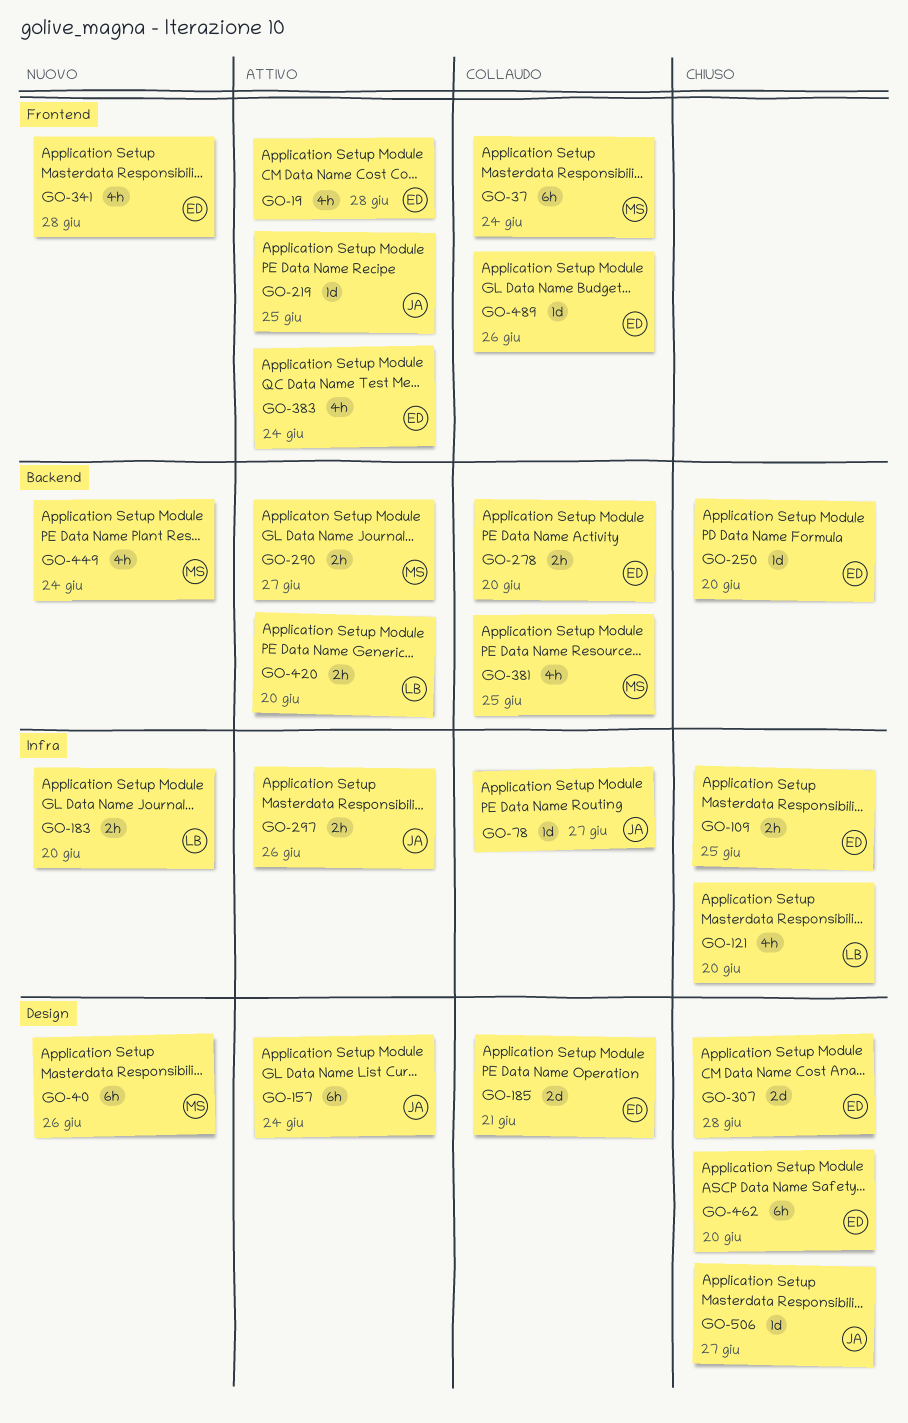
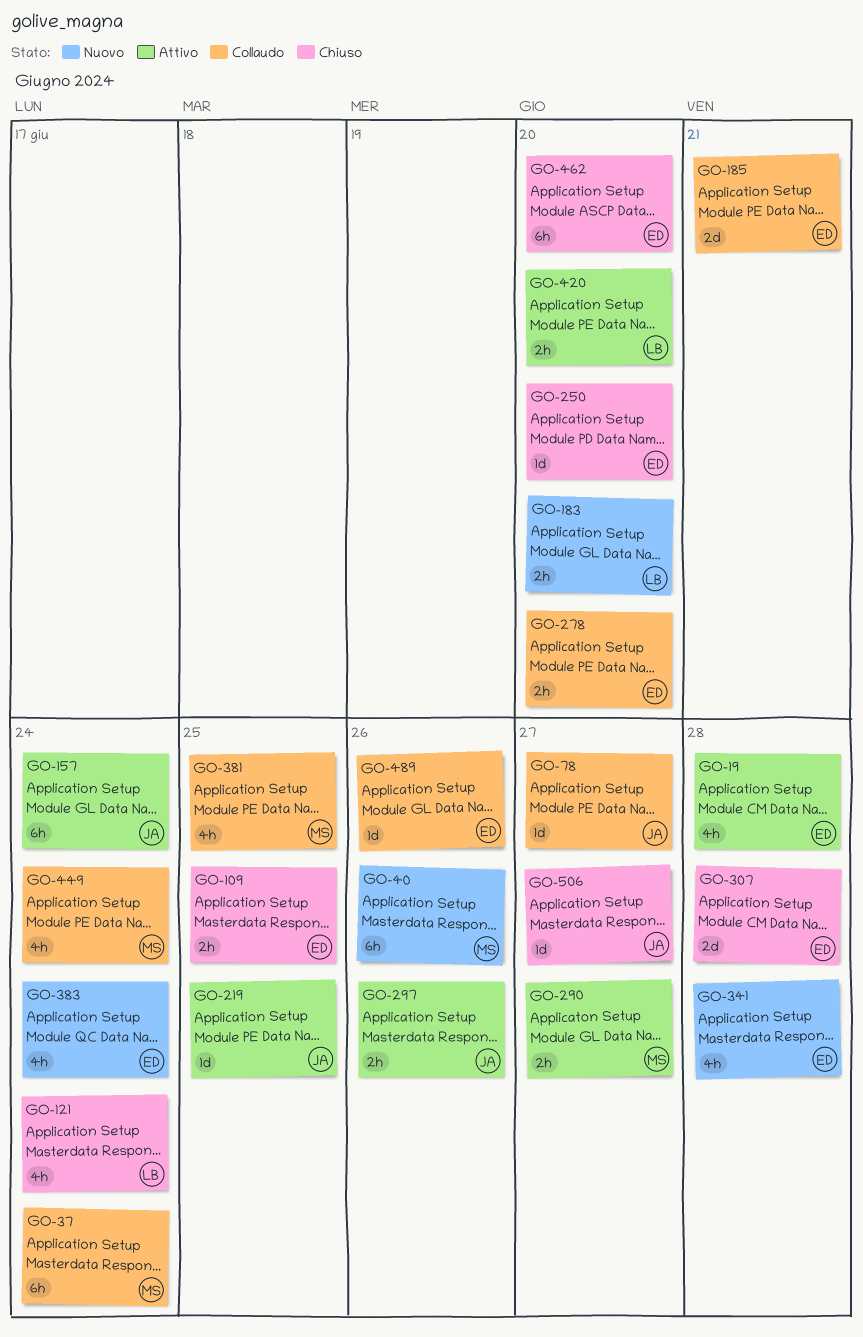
GO-121, due: Jun 20 -> Jun 24
GO-383, status: Attivo -> Nuovo
GO-449, status: Nuovo -> Collaudo

